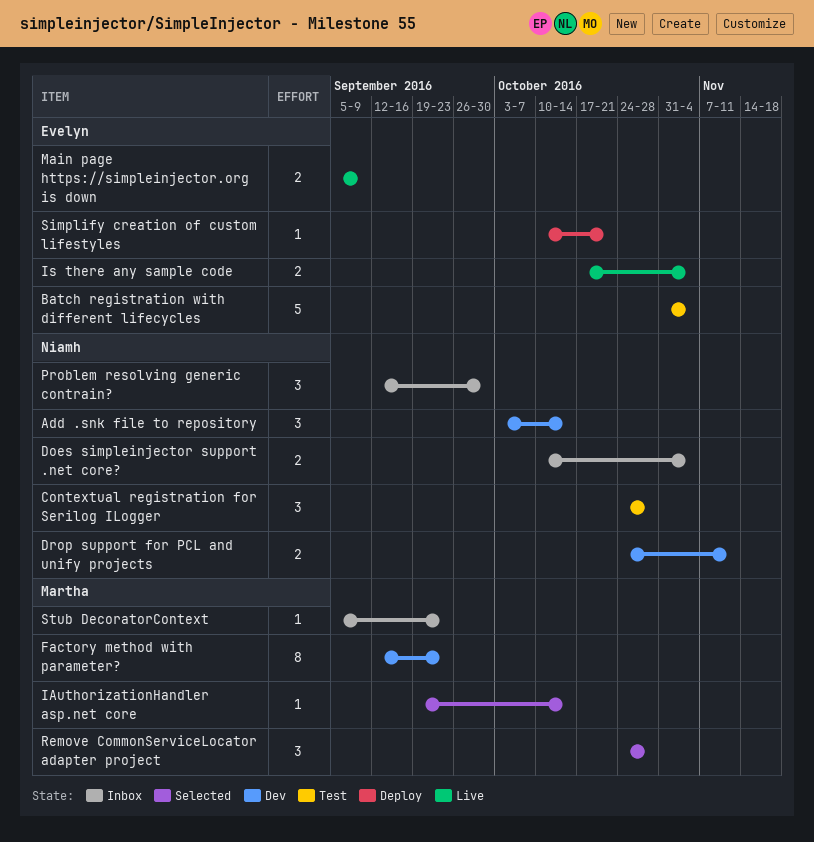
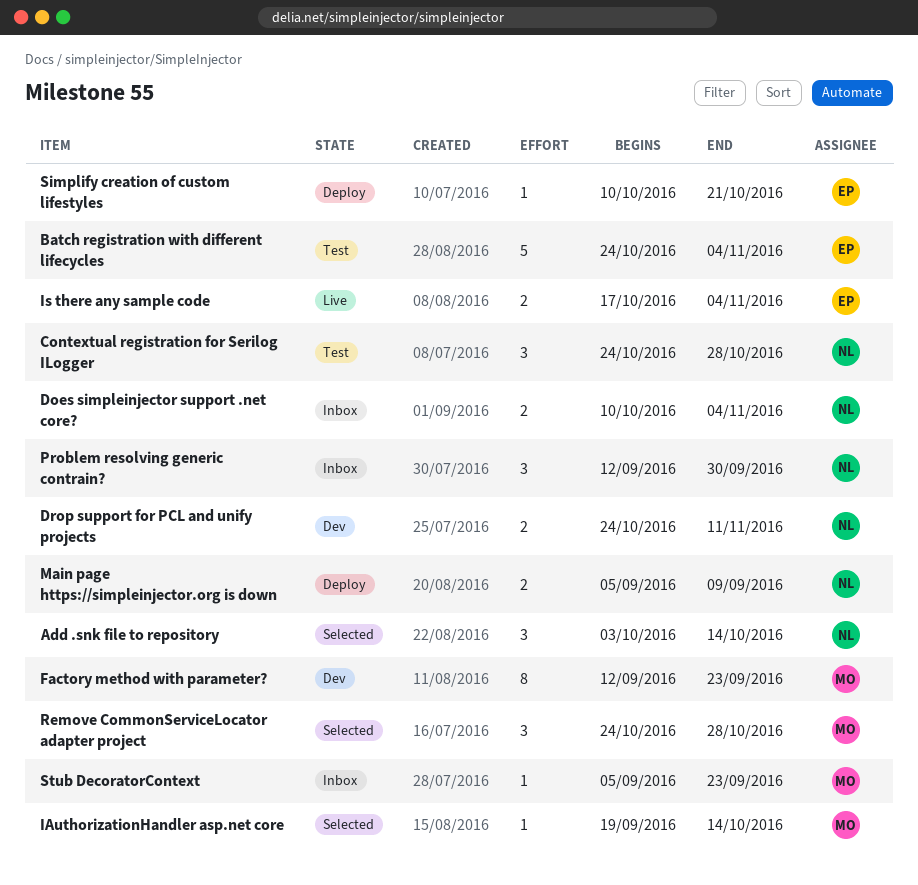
Add .snk file to repository, status: Dev -> Selected
Batch registration with different lifecycles, start: Oct 31 -> Oct 24
Main page https://simpleinjector.org is down, status: Live -> Deploy
Main page https://simpleinjector.org is down, owner: Evelyn -> Niamh

